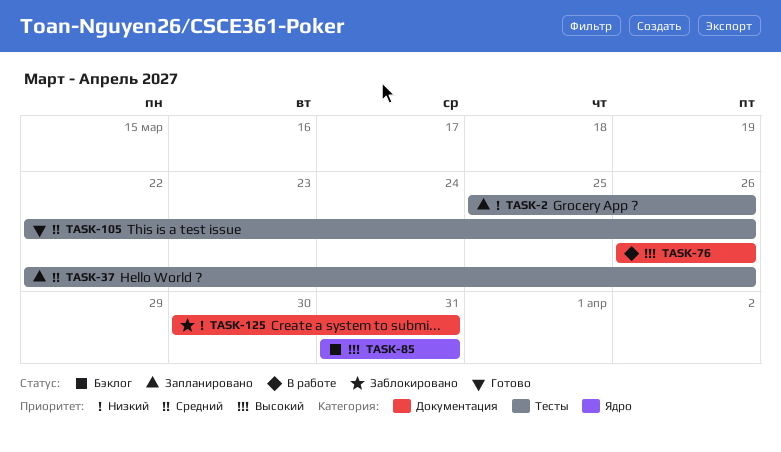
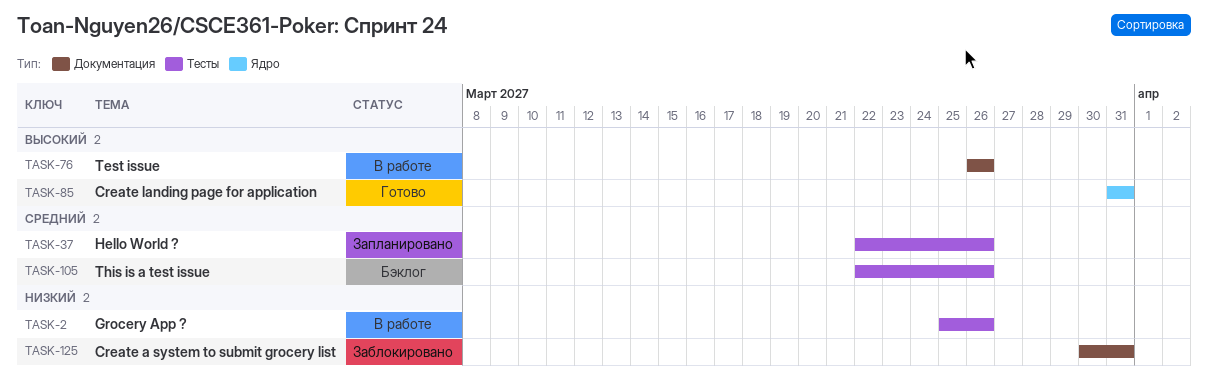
TASK-2, status: Запланировано -> В работе
TASK-85, status: Бэклог -> Готово
TASK-105, status: Готово -> Бэклог

